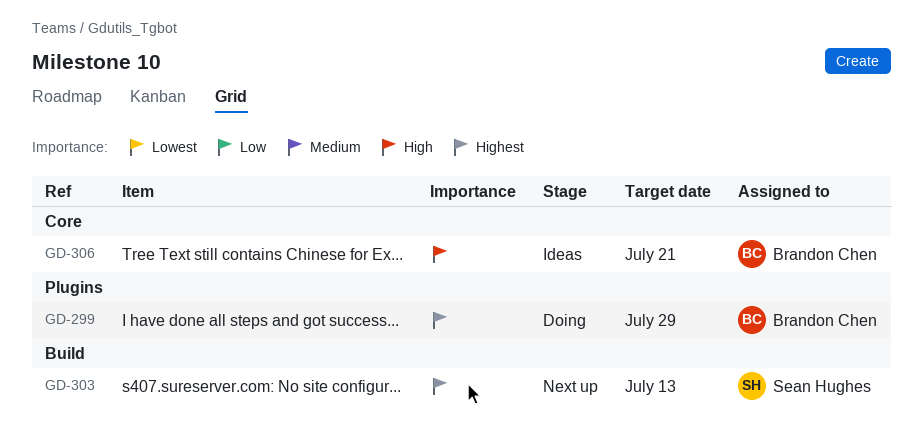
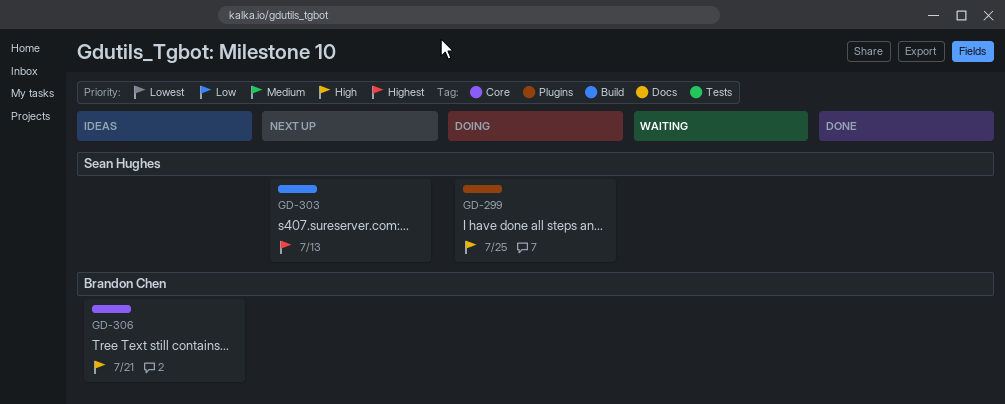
GD-299, owner: Brandon Chen -> Sean Hughes
GD-299, priority: Highest -> High
GD-299, due: Jul 29 -> Jul 25

